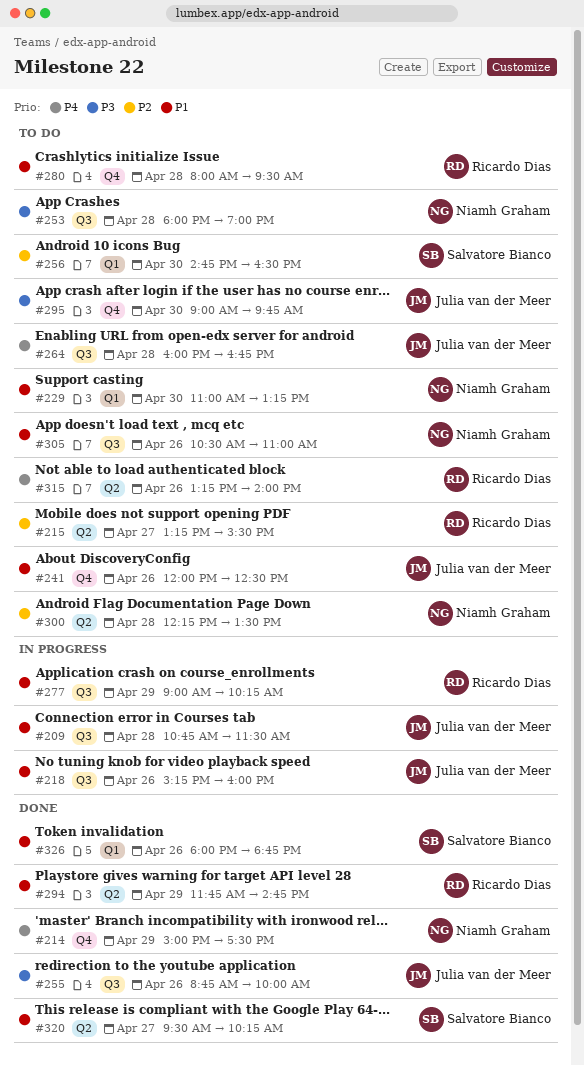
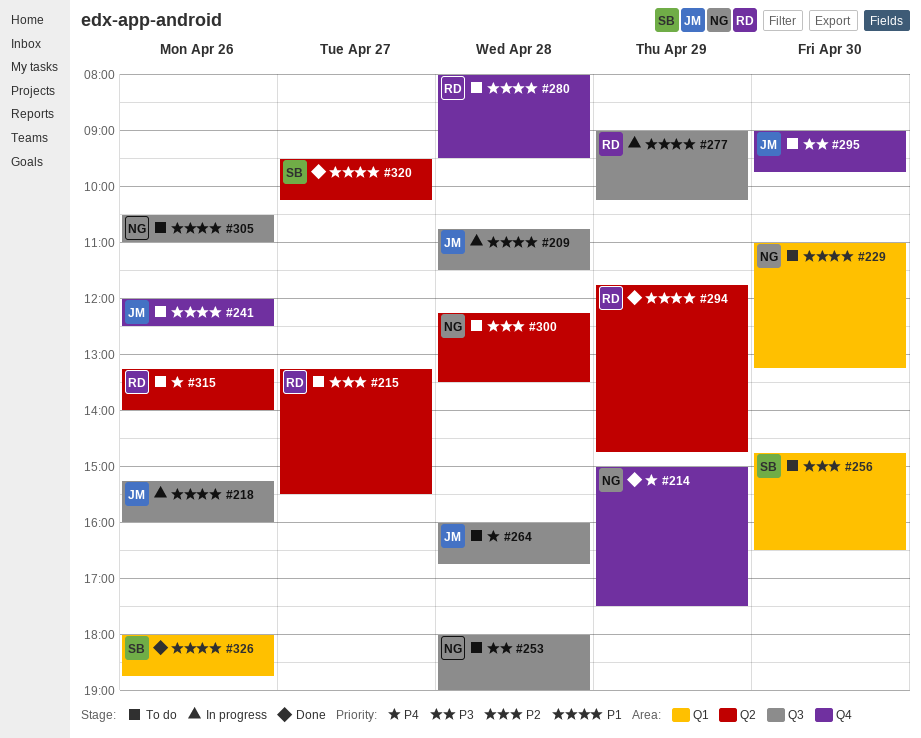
#255: present -> none

